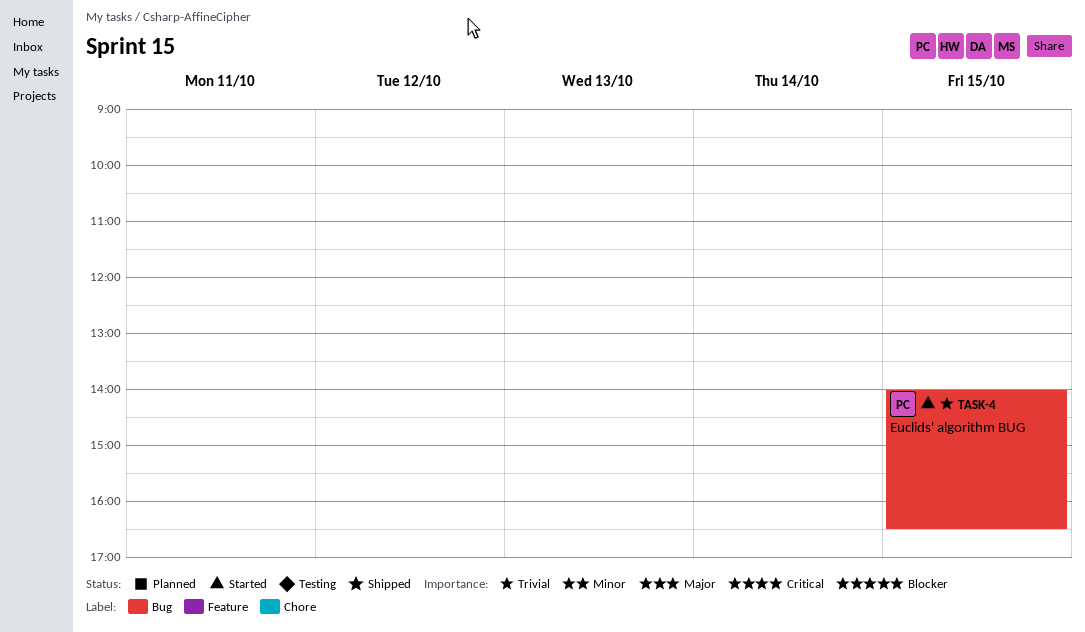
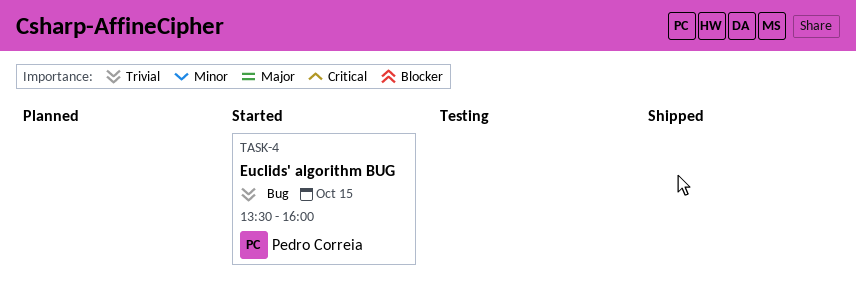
TASK-4, begins: 14:00 -> 13:30
TASK-4, ends: 16:30 -> 16:00

